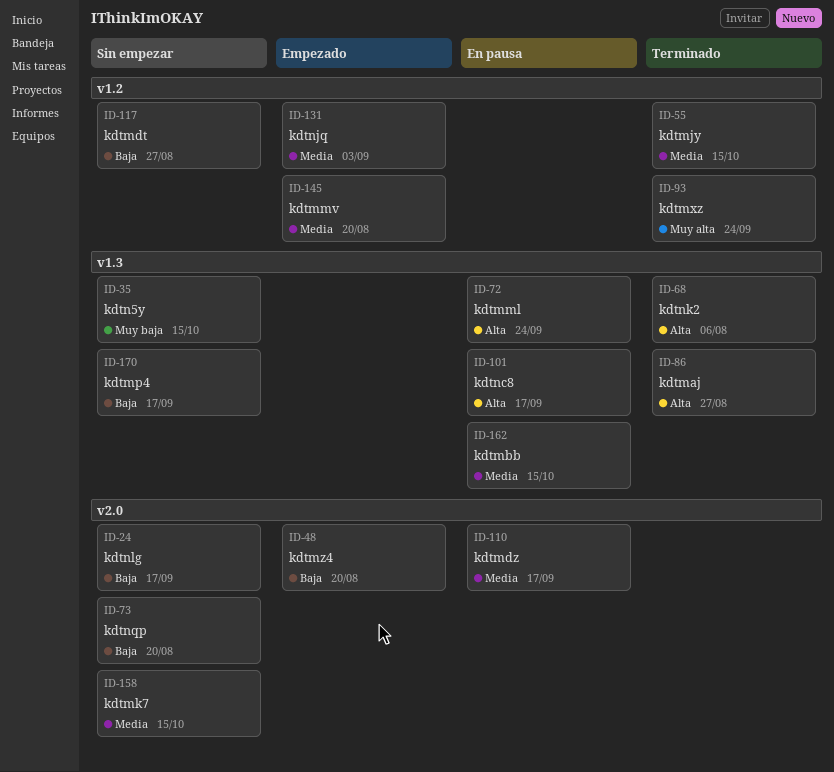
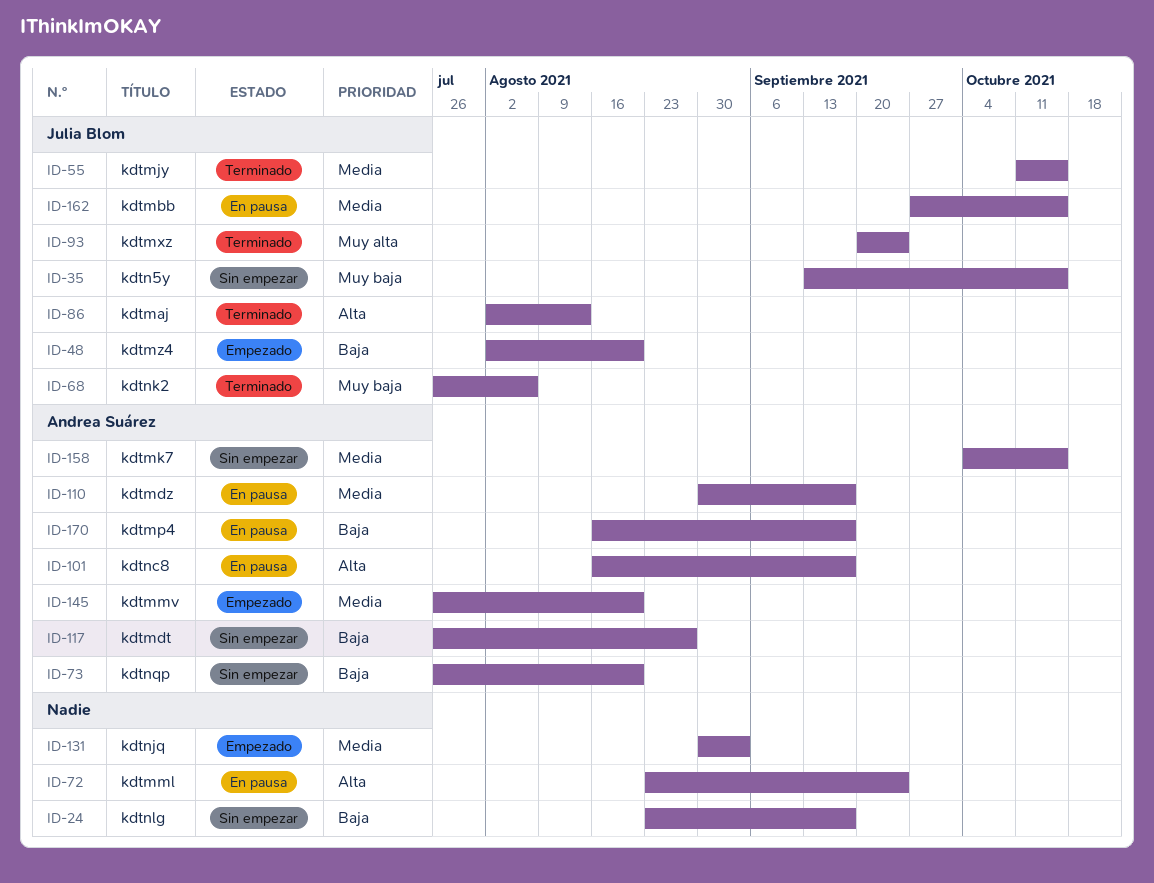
ID-68, priority: Alta -> Muy baja
ID-86, due: Aug 27 -> Aug 13
ID-170, status: Sin empezar -> En pausa

